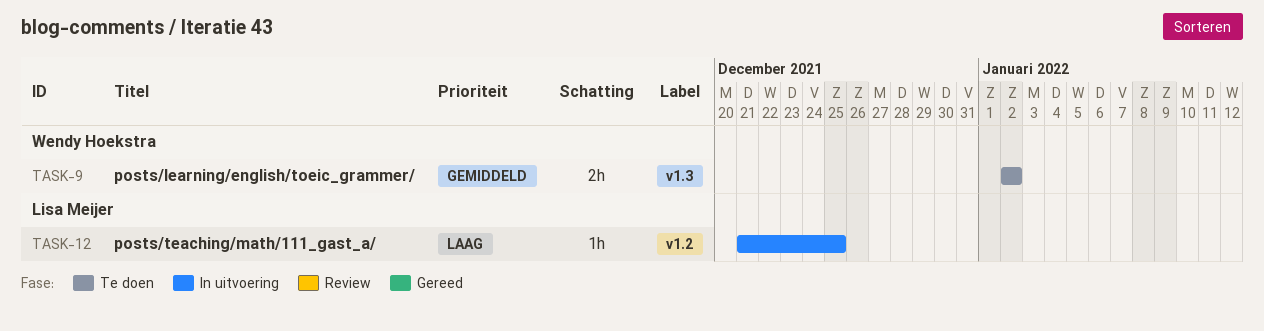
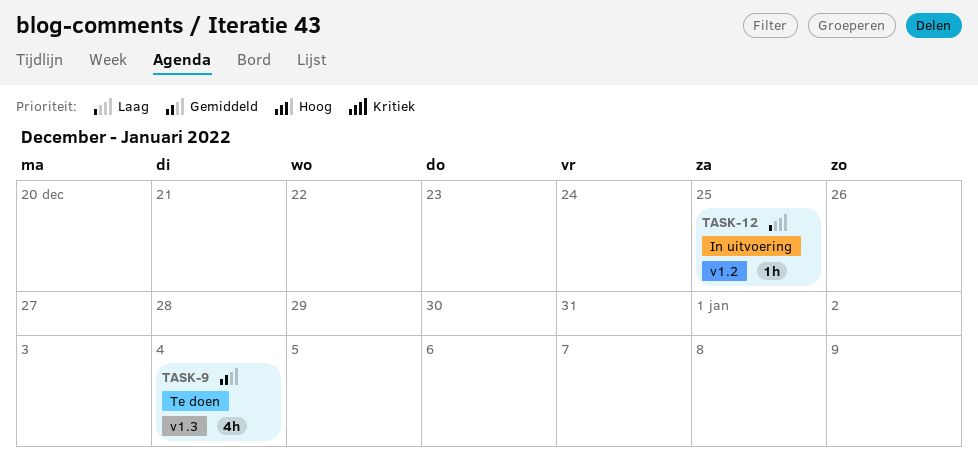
TASK-9, estimate: 2h -> 4h
TASK-9, due: Jan 2 -> Jan 4

